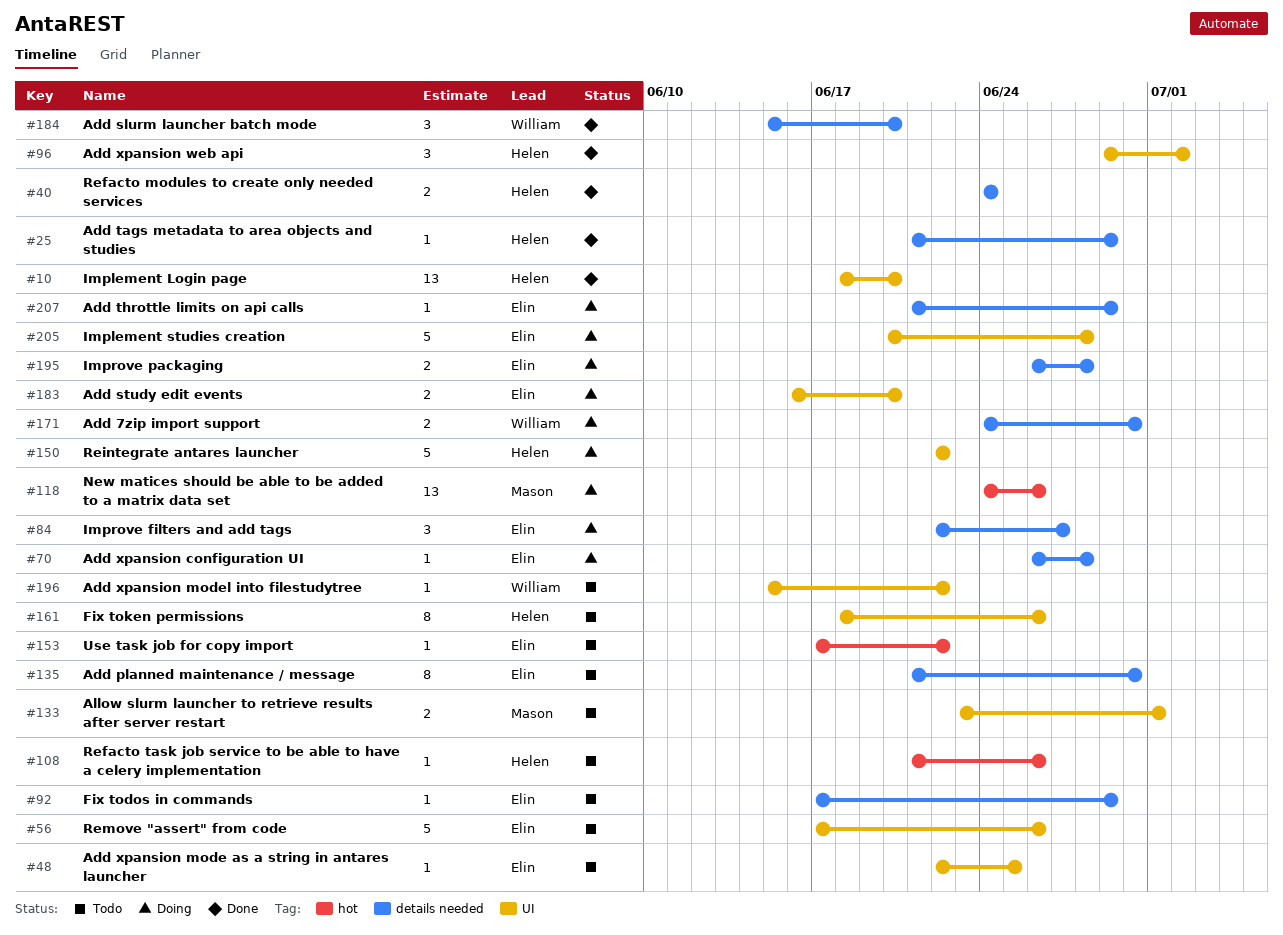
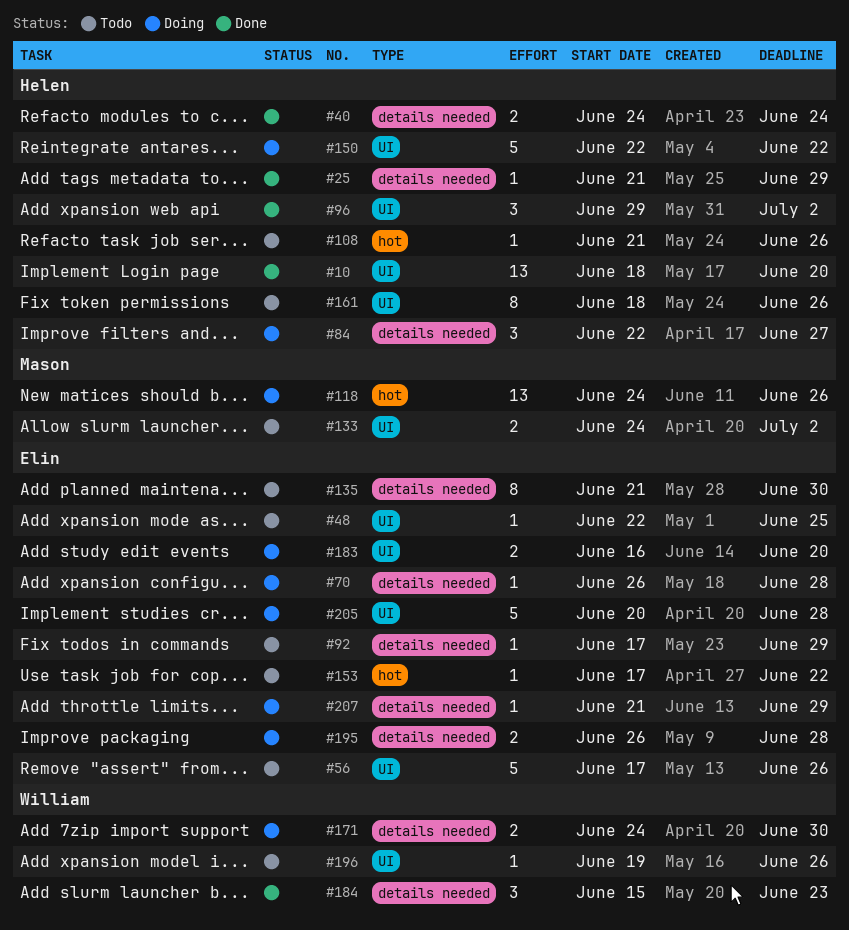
#84, owner: Elin -> Helen
#133, start: Jun 23 -> Jun 24
#133, due: Jul 1 -> Jul 2
#184, due: Jun 20 -> Jun 23
#196, start: Jun 15 -> Jun 19
#196, due: Jun 22 -> Jun 26

